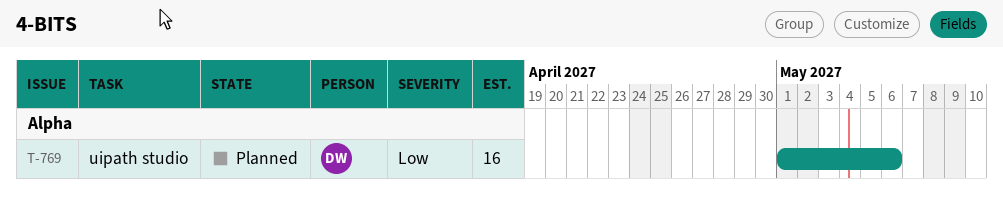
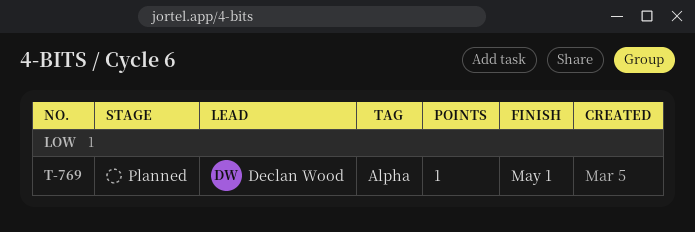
T-769, estimate: 16 -> 1
T-769, due: May 6 -> May 1

